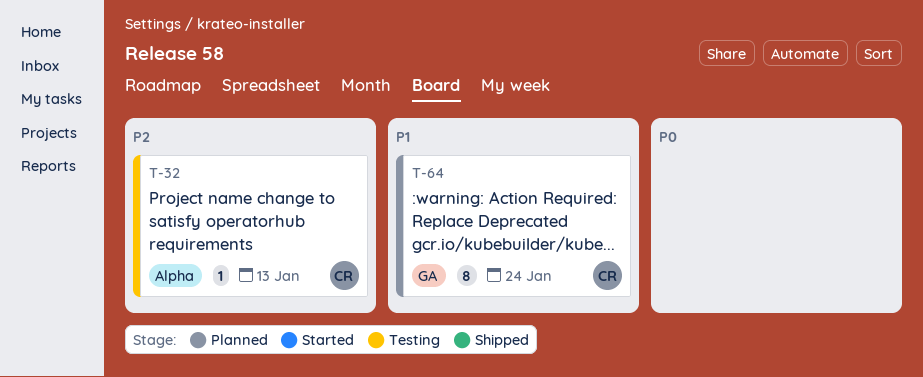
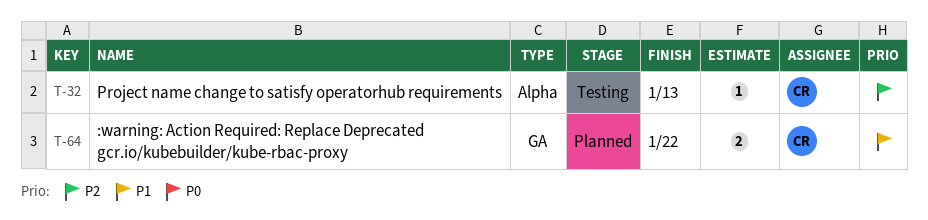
T-64, estimate: 8 -> 2
T-64, due: Jan 24 -> Jan 22

